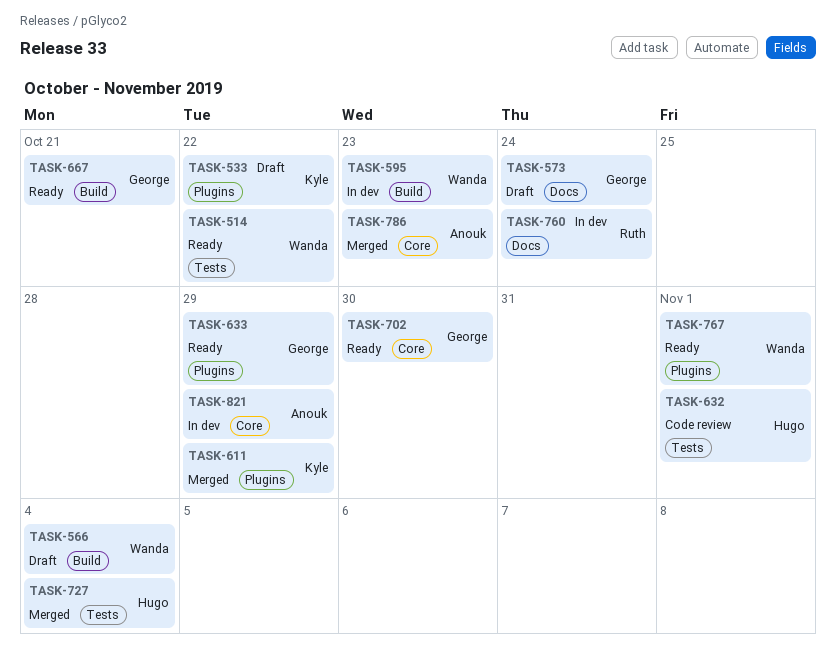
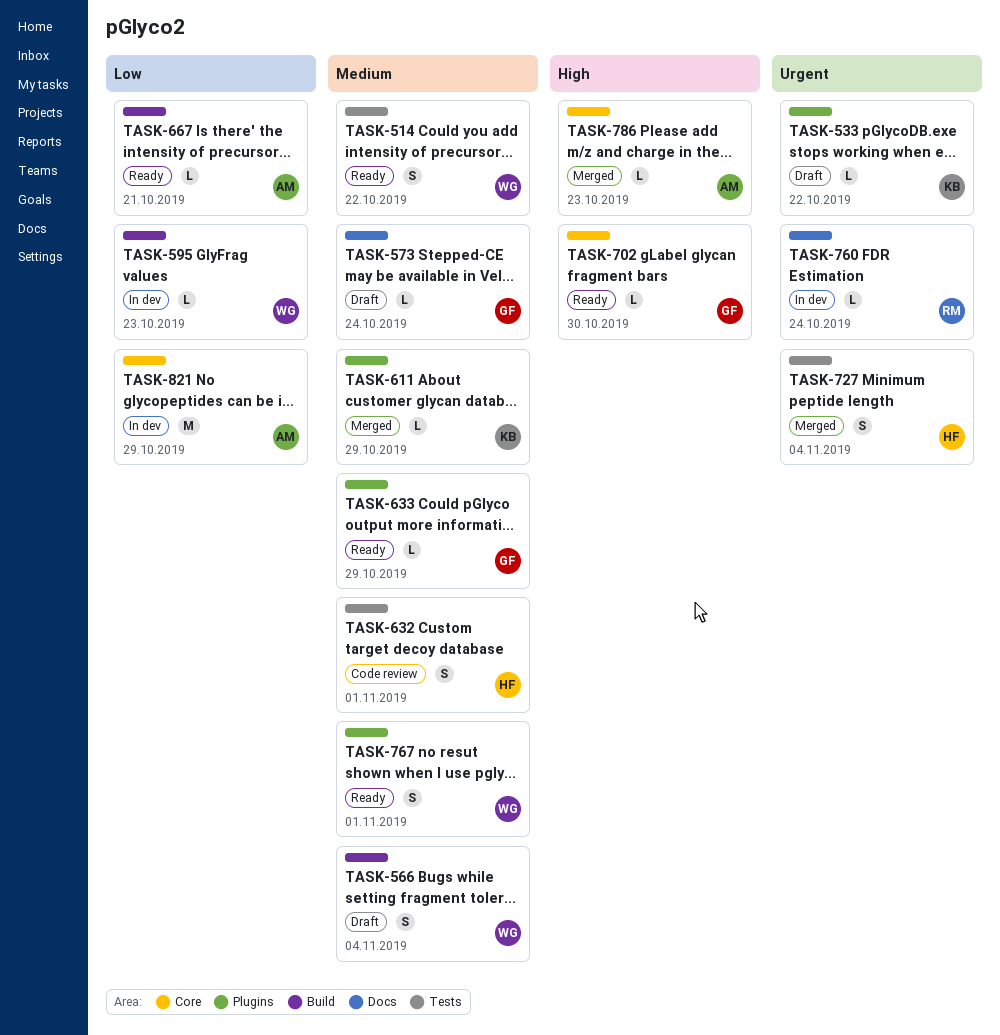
TASK-667, owner: George -> Anouk

